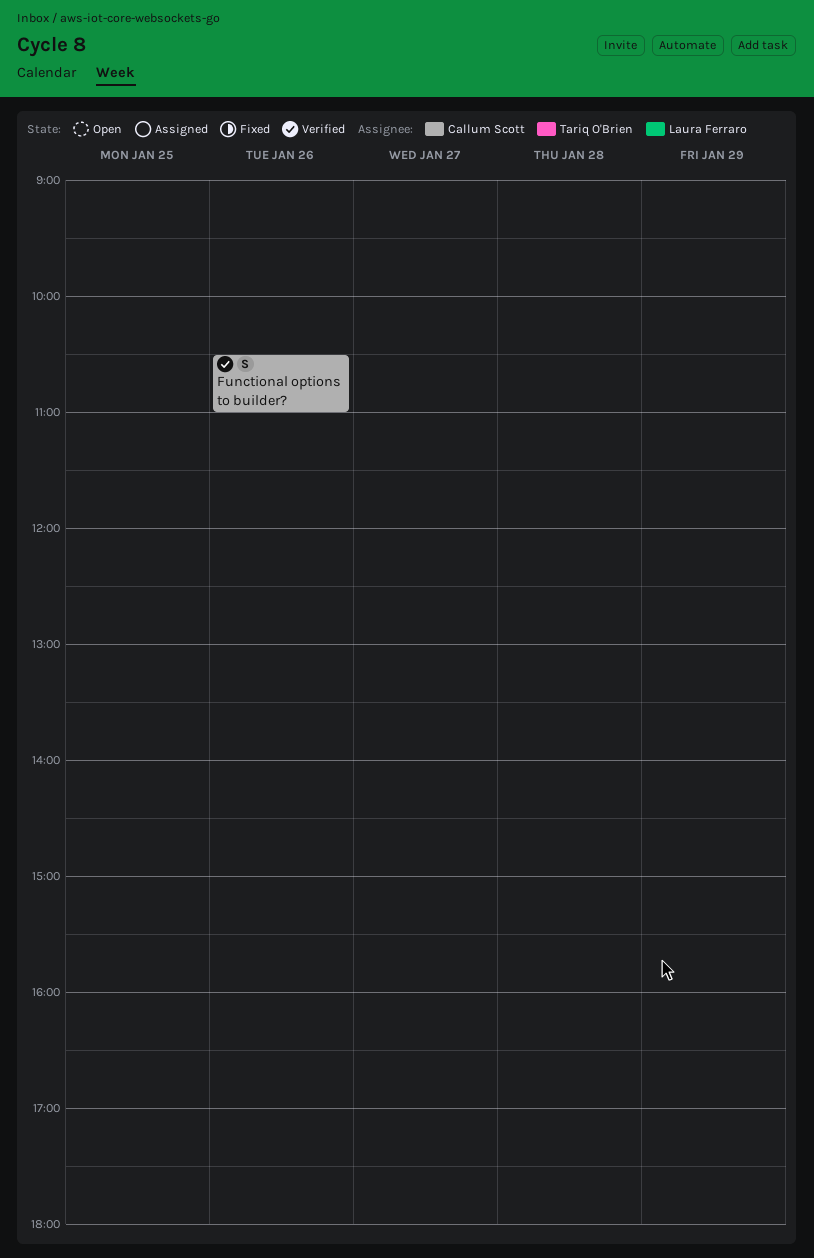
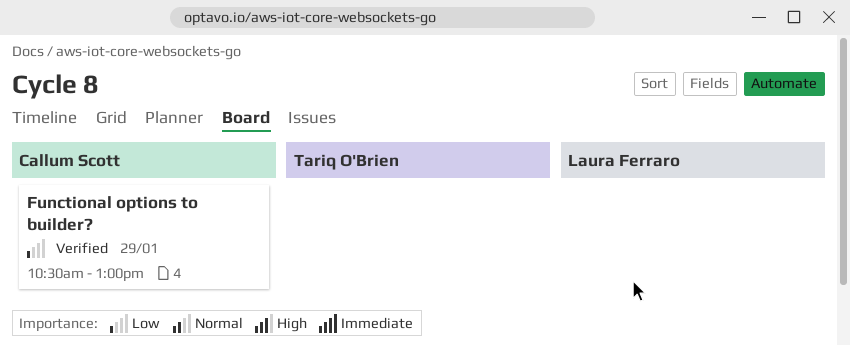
Functional options to builder?, day: Jan 26 -> Jan 29
Functional options to builder?, ends: 11:00 -> 13:00

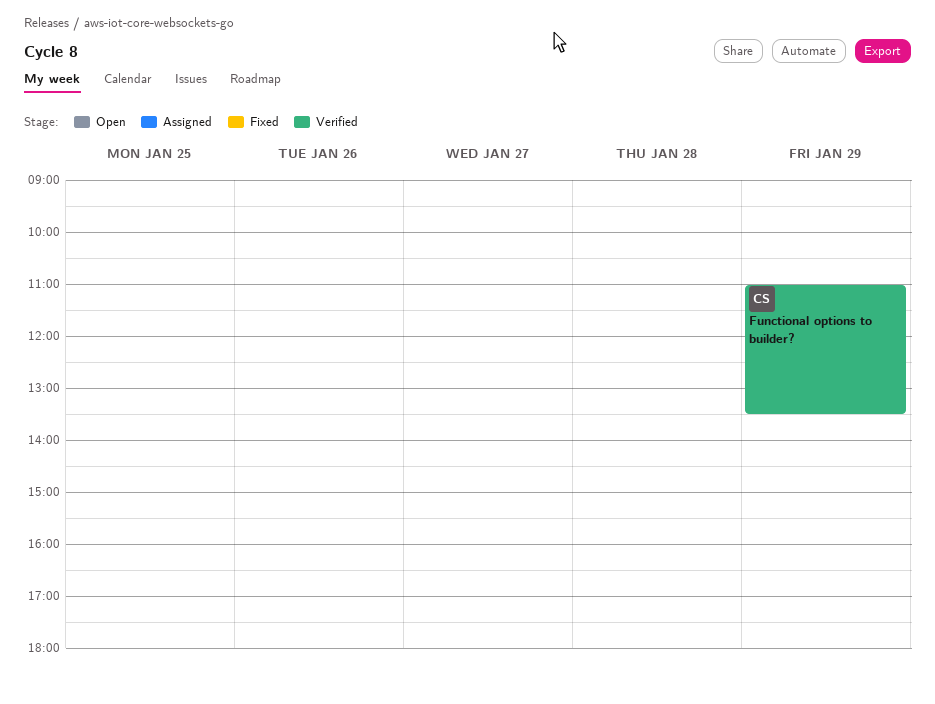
Functional options to builder?, begins: 10:30 -> 11:00
Functional options to builder?, ends: 13:00 -> 13:30

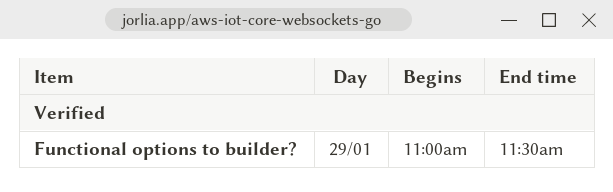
Functional options to builder?, ends: 13:30 -> 11:30

